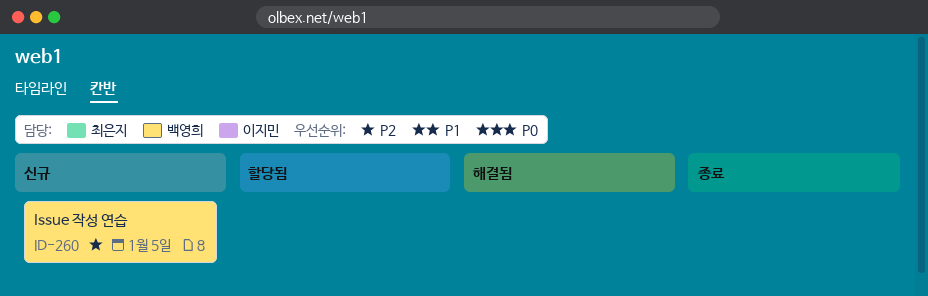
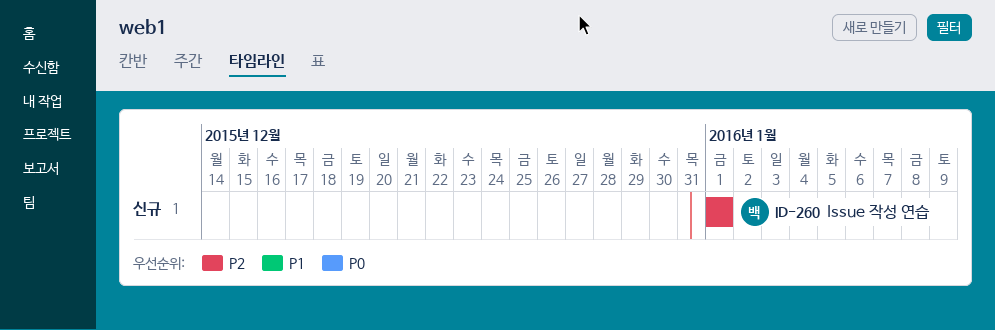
ID-260, due: Jan 5 -> Jan 1

